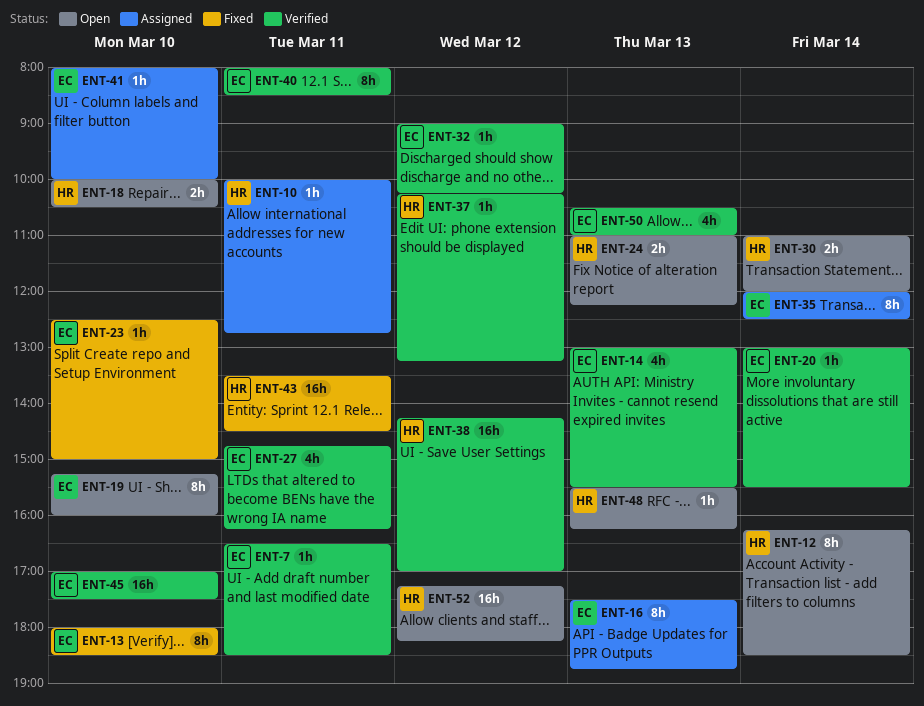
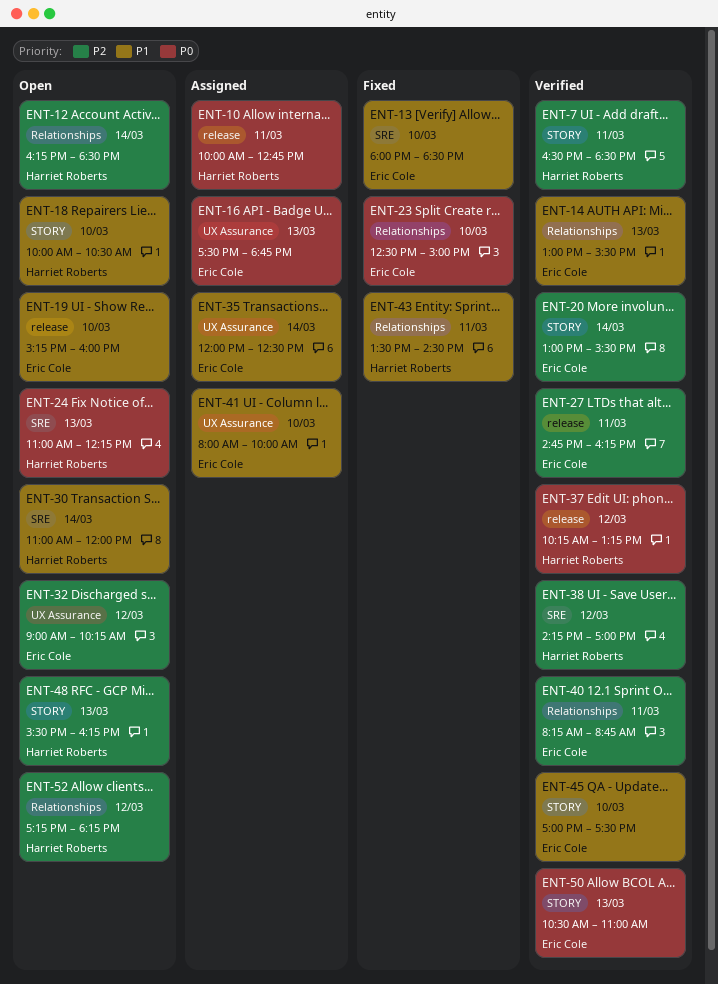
ENT-7, owner: Eric Cole -> Harriet Roberts
ENT-32, status: Verified -> Open
ENT-40, begins: 08:00 -> 08:15
ENT-40, ends: 08:30 -> 08:45

